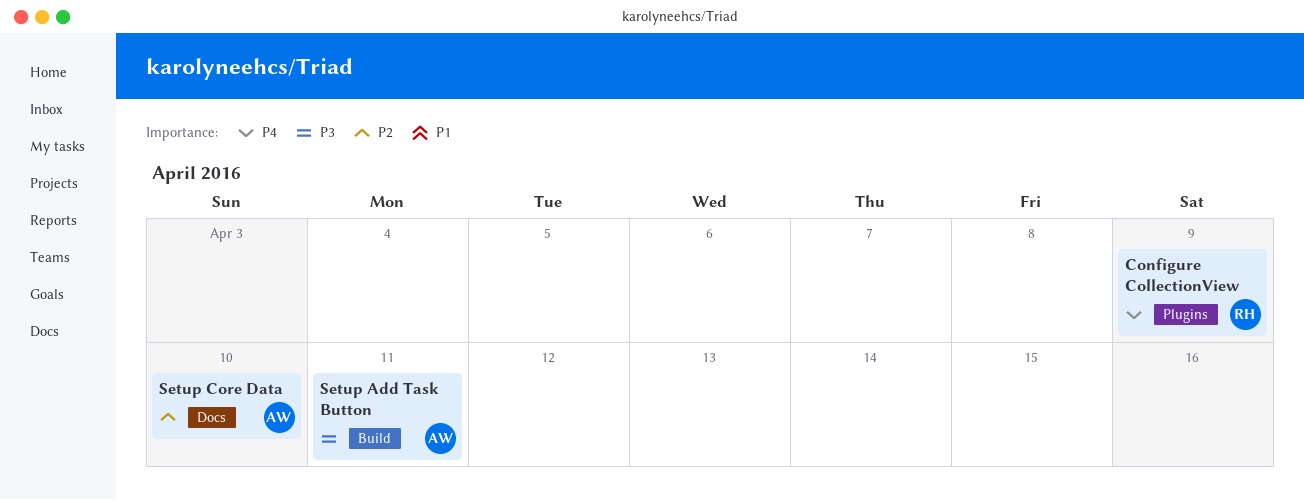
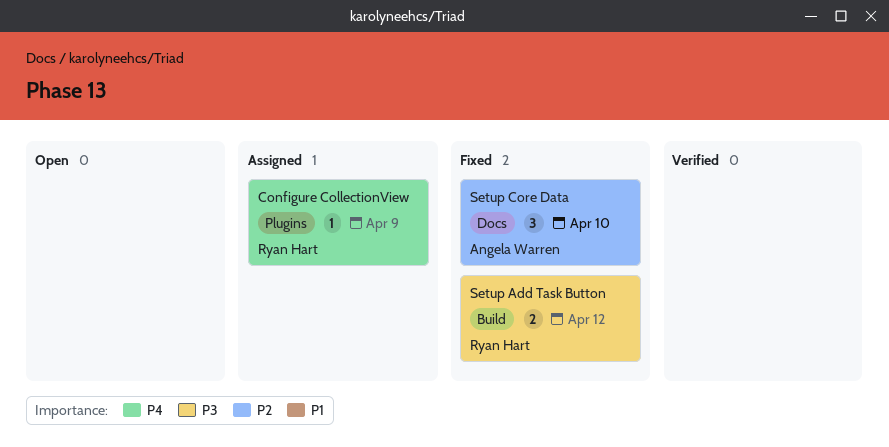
Setup Add Task Button, owner: Angela Warren -> Ryan Hart
Setup Add Task Button, due: Apr 11 -> Apr 12

